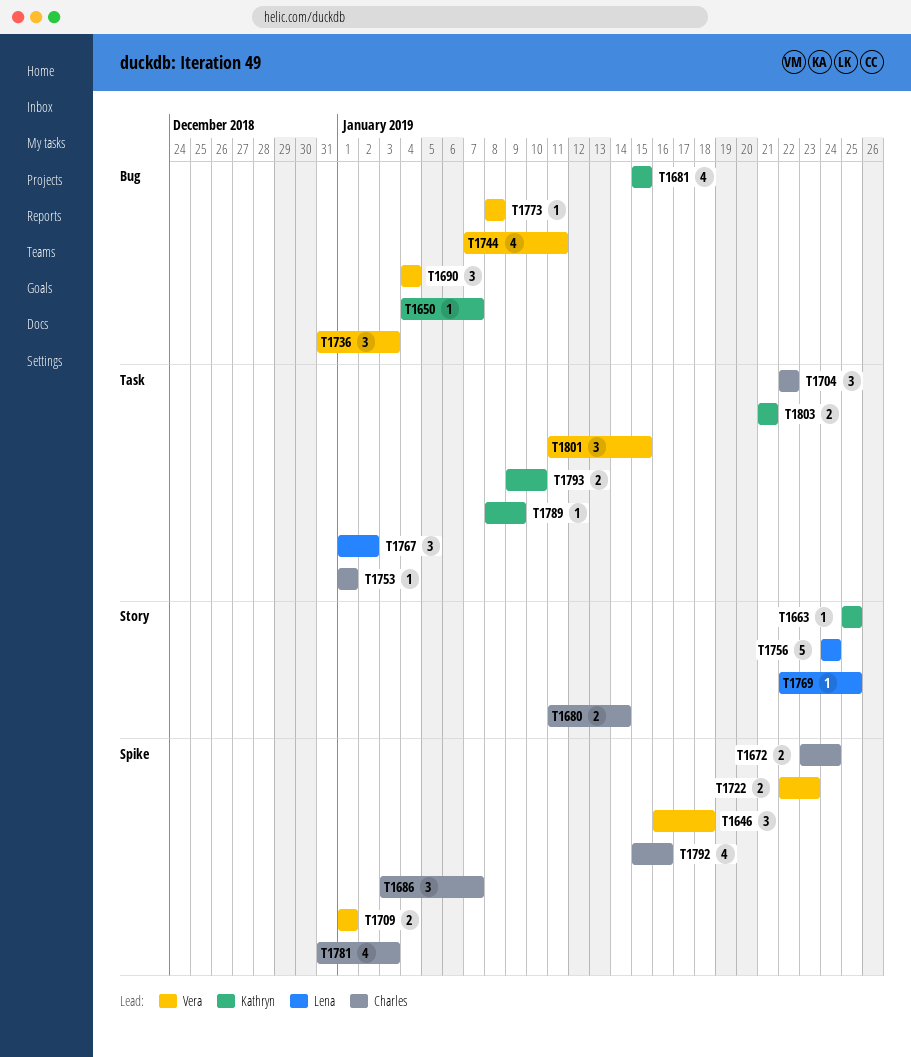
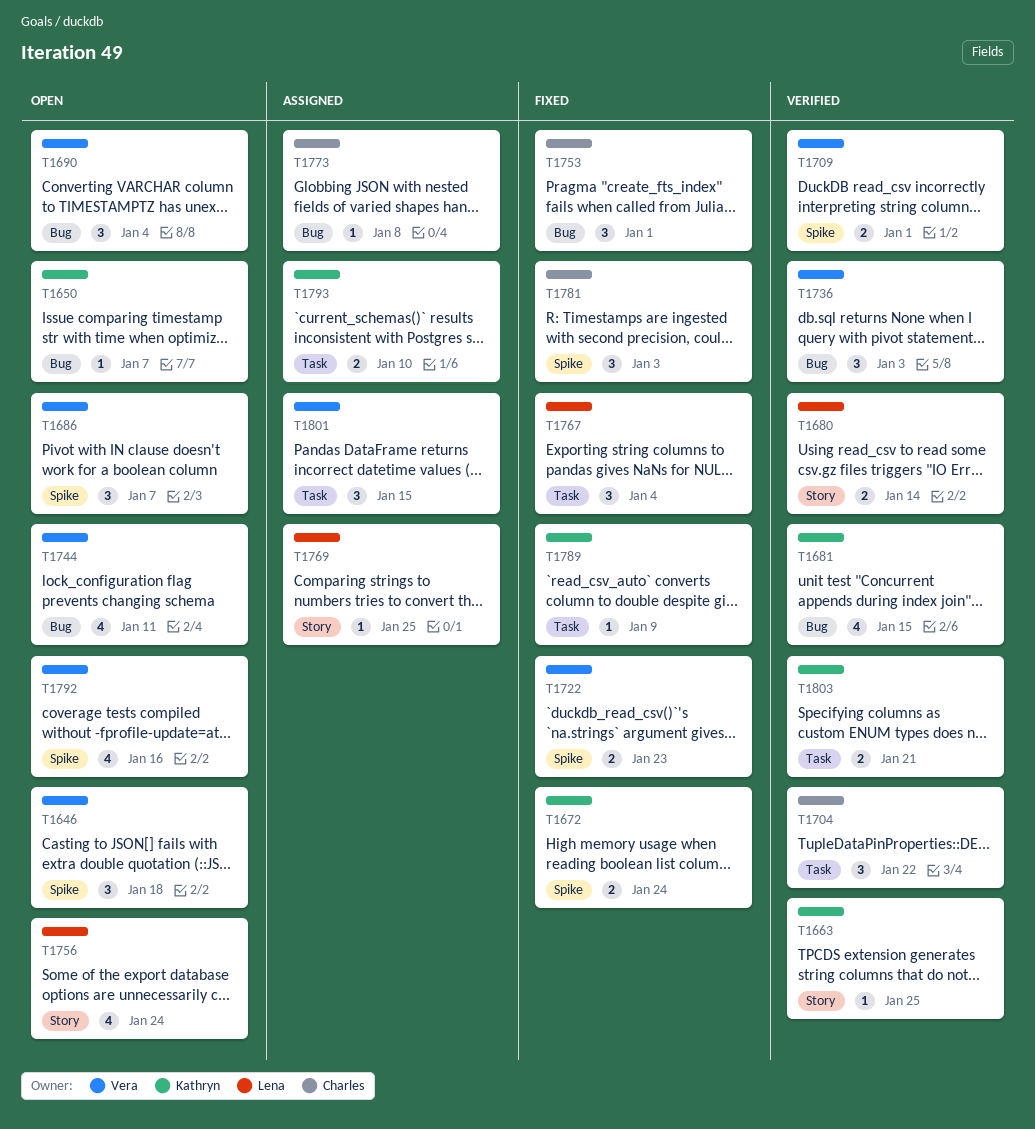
T1672, owner: Charles -> Kathryn
T1680, owner: Charles -> Lena
T1686, owner: Charles -> Vera
T1753, label: Task -> Bug
T1753, estimate: 1 -> 3
T1756, estimate: 5 -> 4
T1767, due: Jan 2 -> Jan 4
T1773, owner: Vera -> Charles
T1781, estimate: 4 -> 3
T1792, owner: Charles -> Vera

